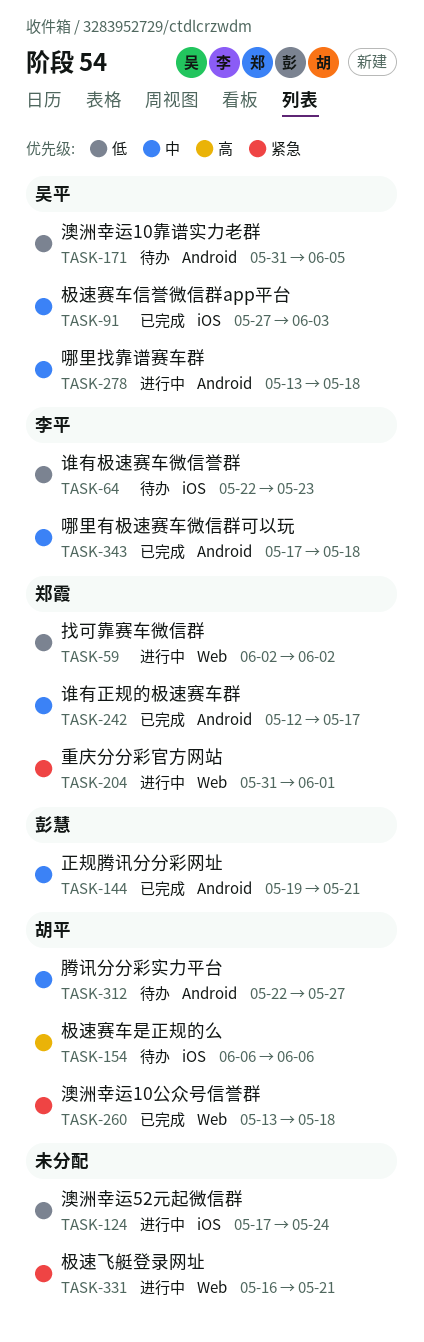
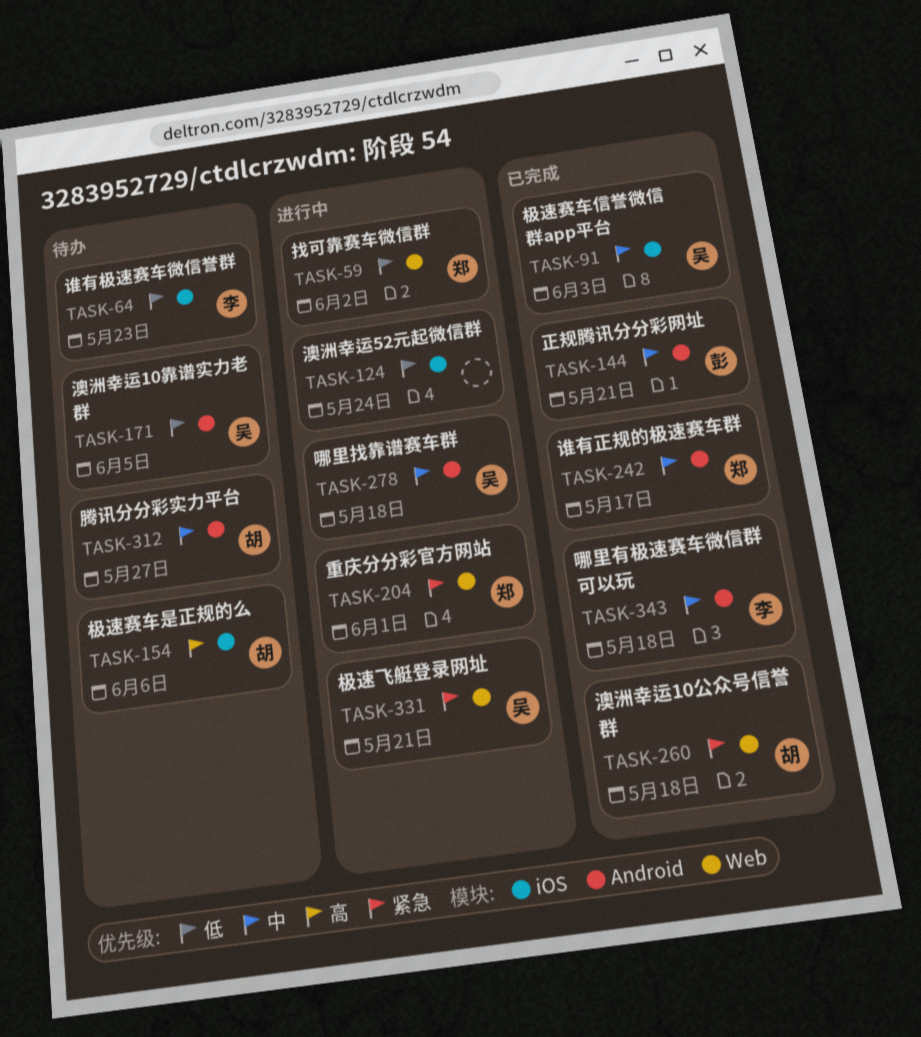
TASK-331, owner: none -> 吴平

